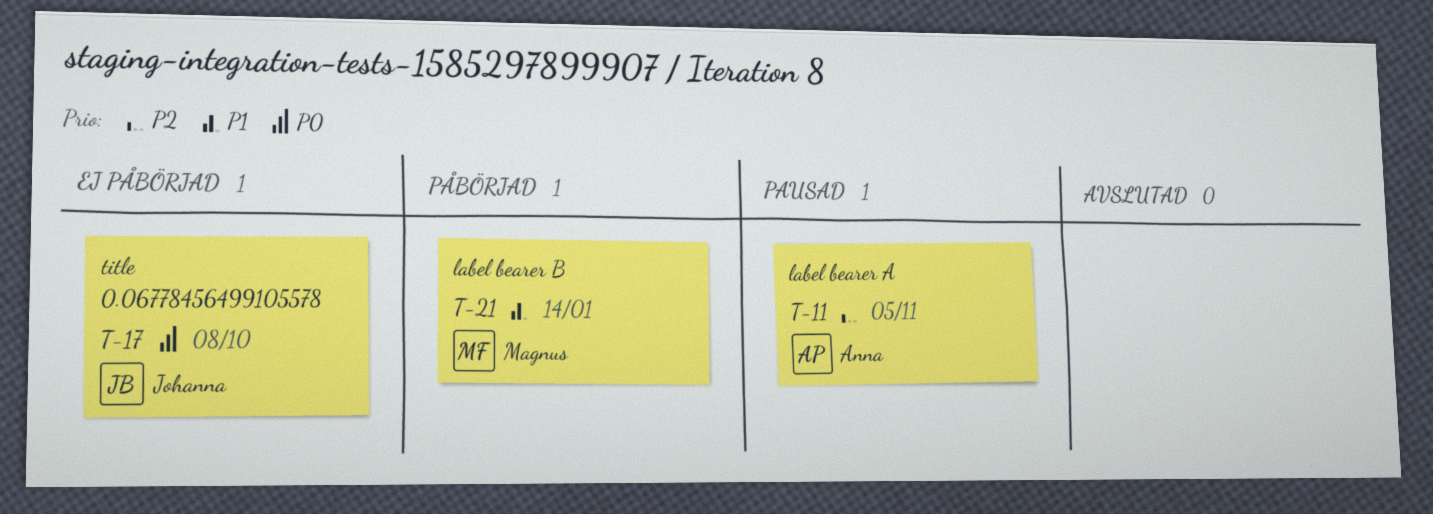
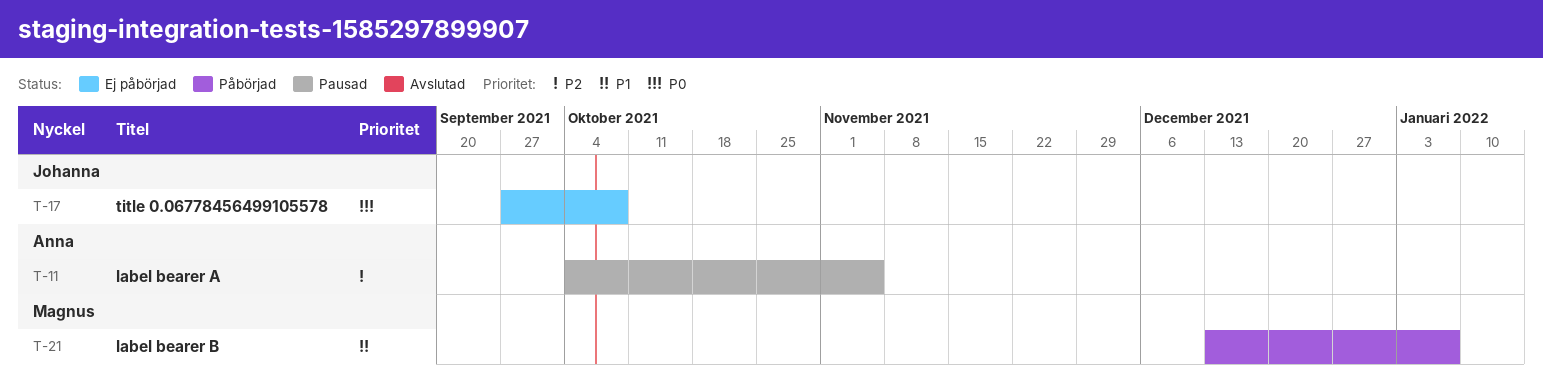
T-21, due: Jan 14 -> Jan 7

